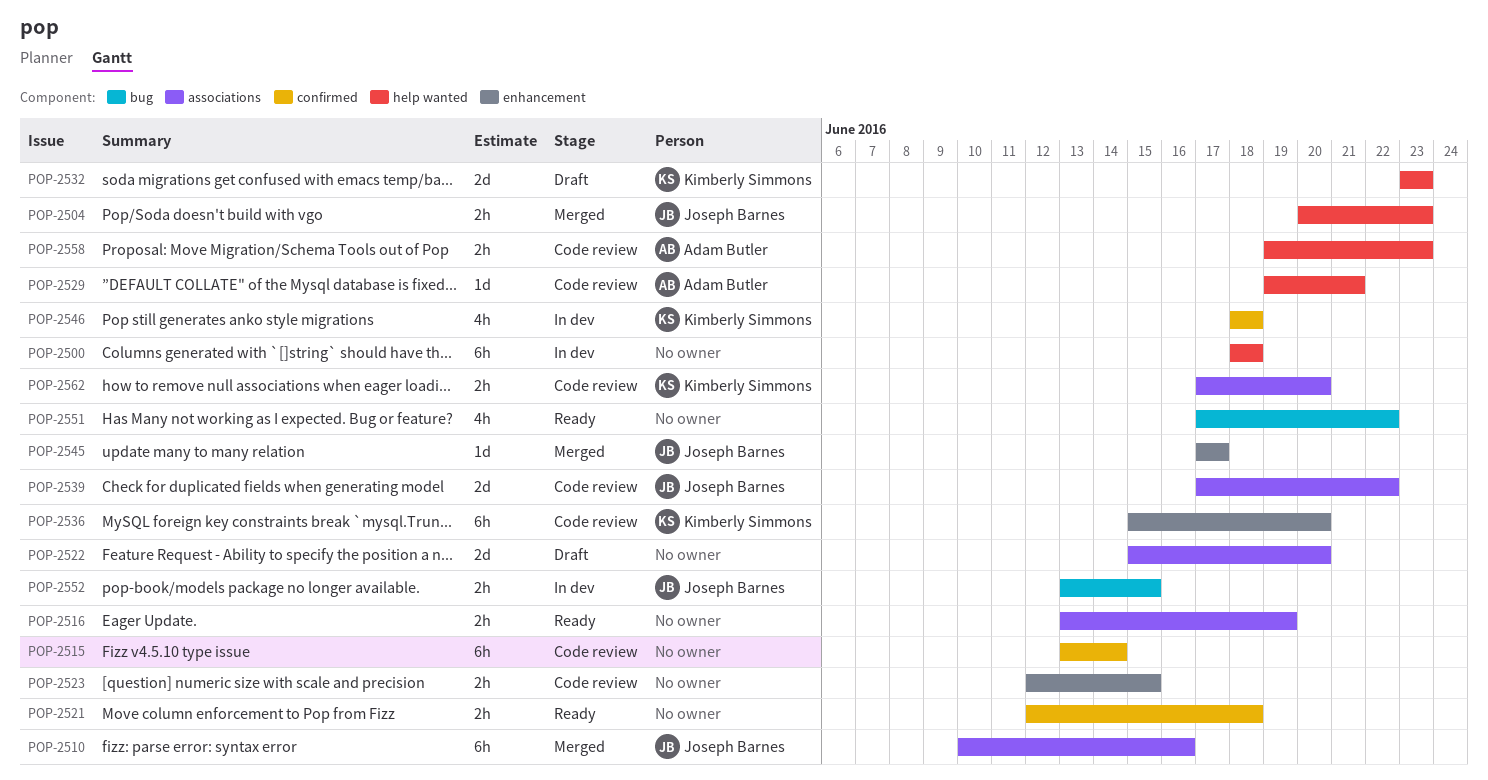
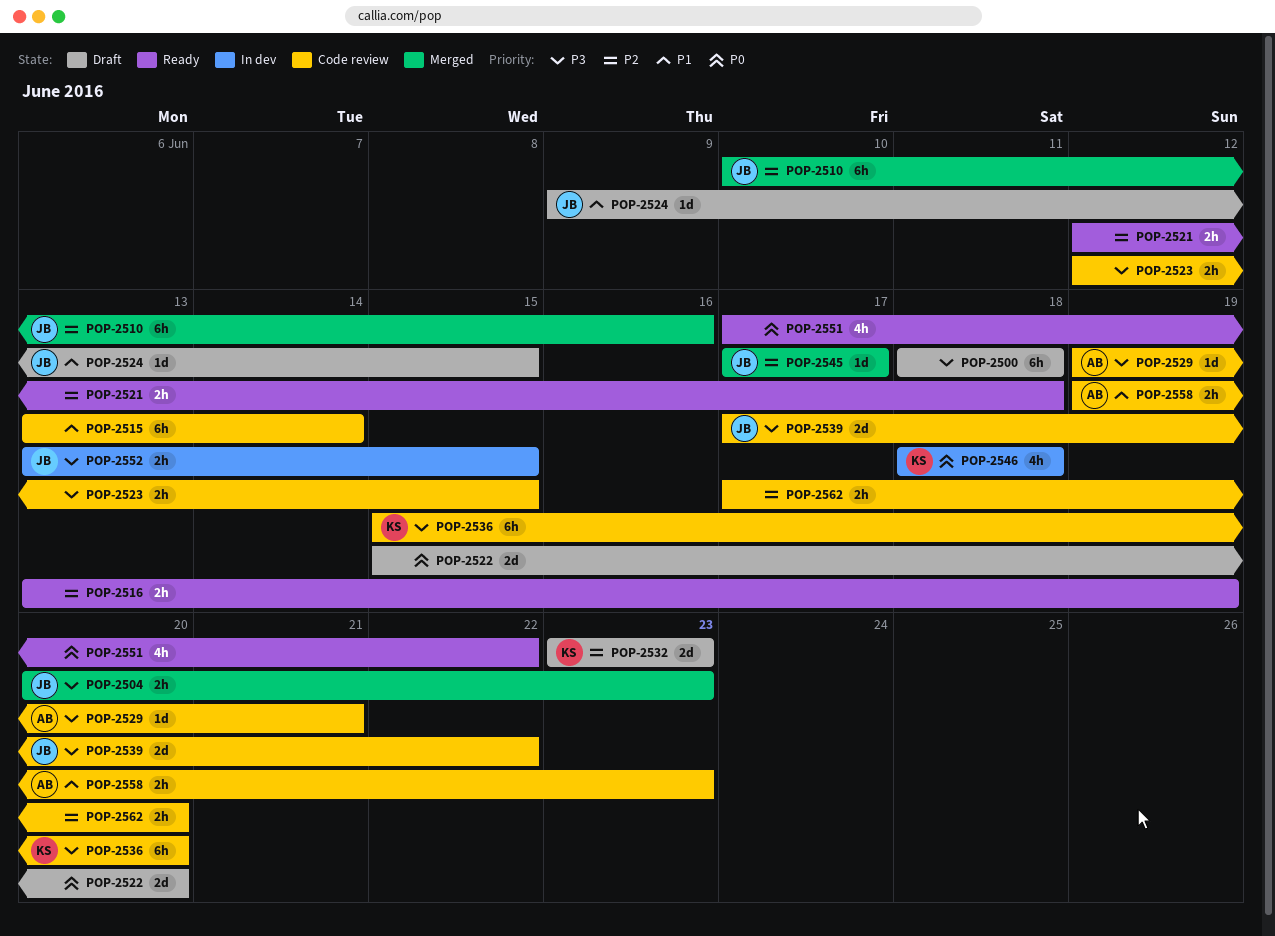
POP-2500, status: In dev -> Draft
POP-2524: none -> present
POP-2562, owner: Kimberly Simmons -> none

